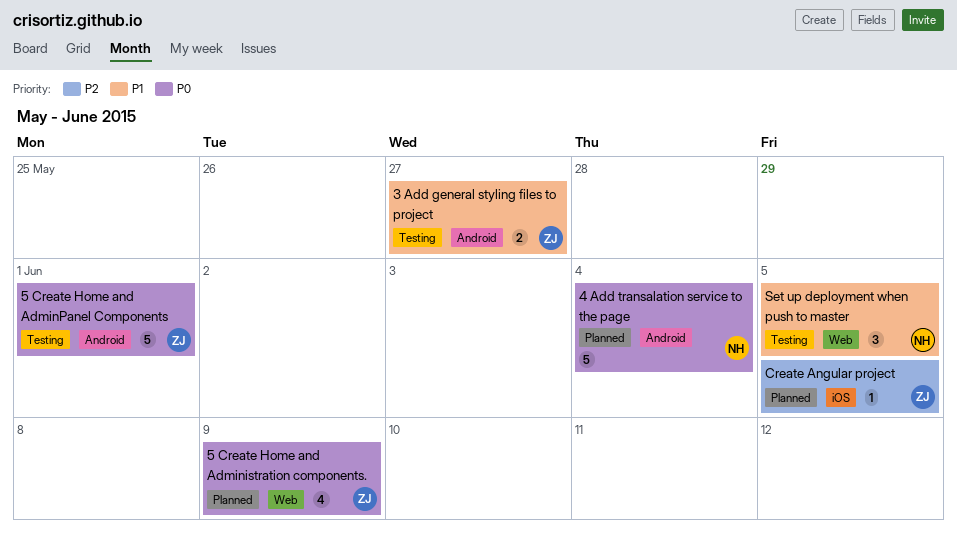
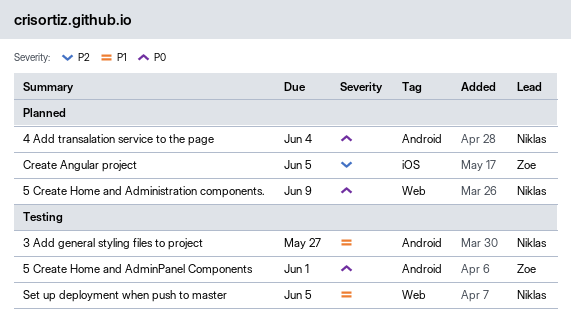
3 Add general styling files to project, owner: Zoe -> Niklas
5 Create Home and Administration components., owner: Zoe -> Niklas

